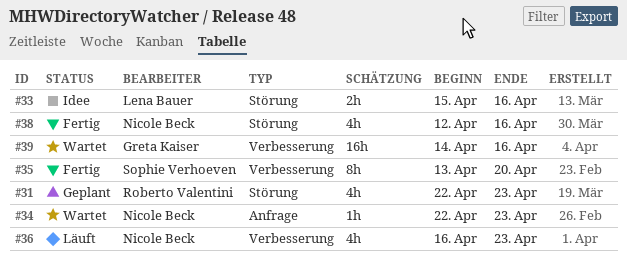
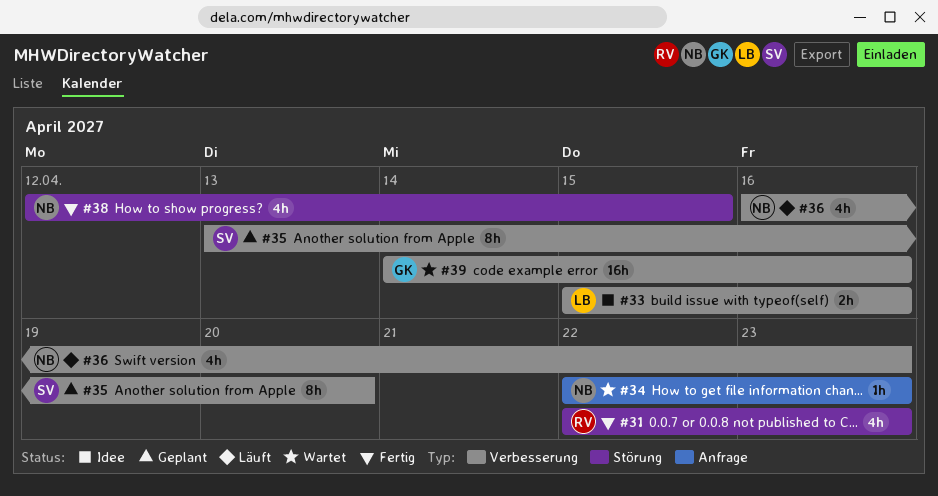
#31, status: Geplant -> Fertig
#33, label: Störung -> Verbesserung
#35, status: Fertig -> Geplant
#38, due: Apr 16 -> Apr 15

